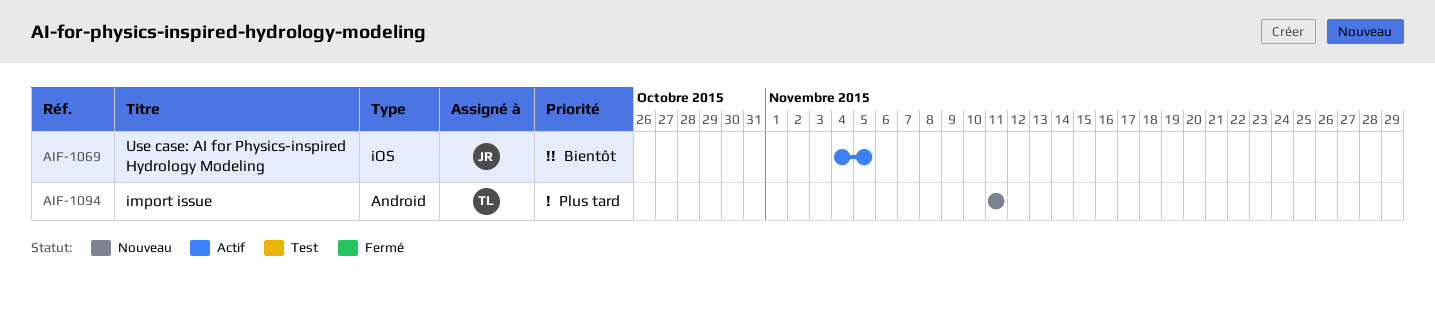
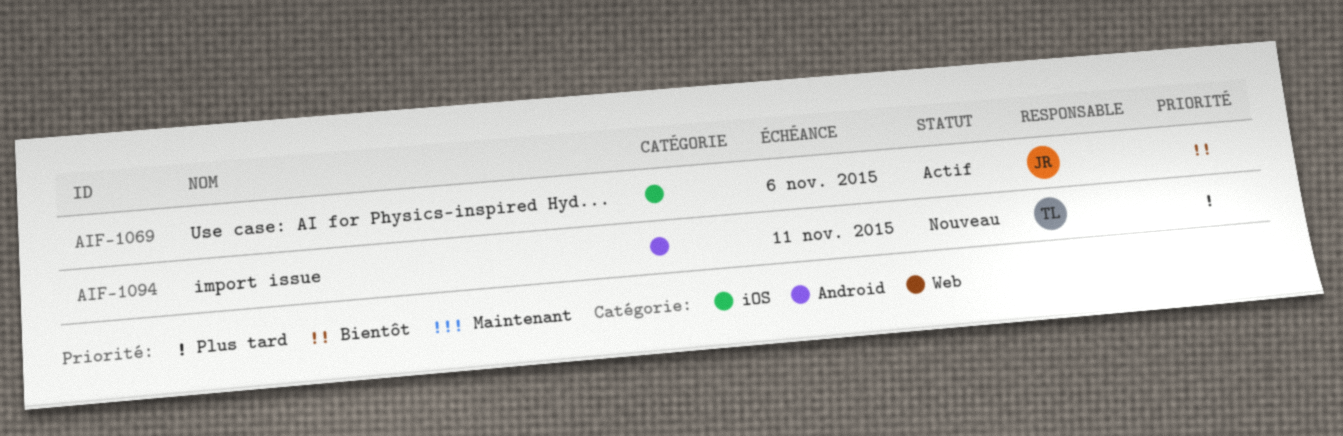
AIF-1069, due: Nov 5 -> Nov 6

